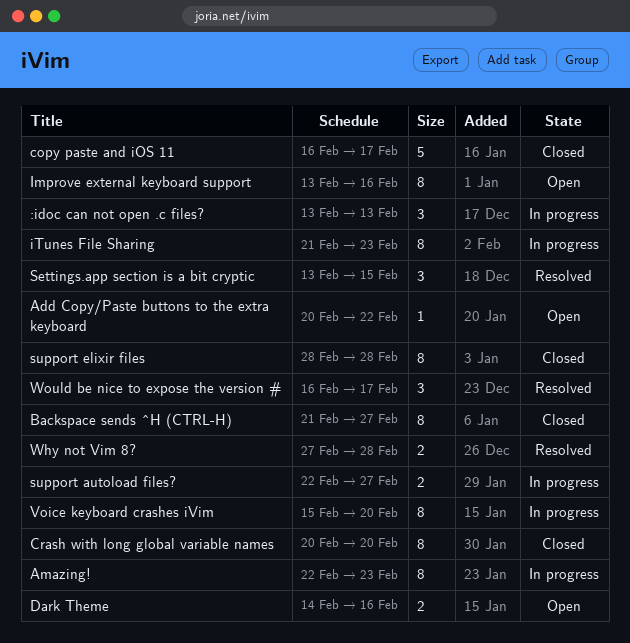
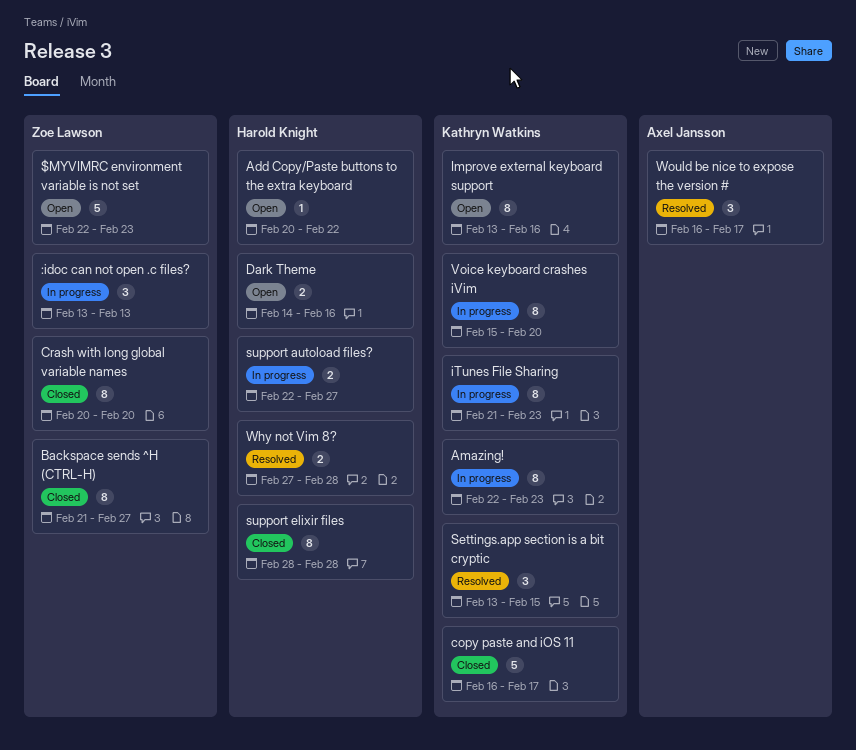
$MYVIMRC environment variable is not set: none -> present

